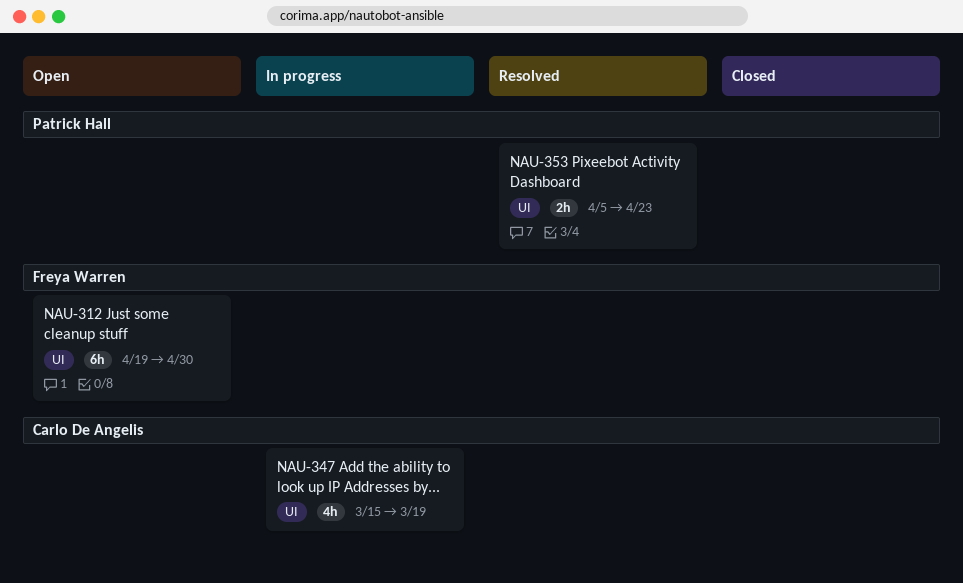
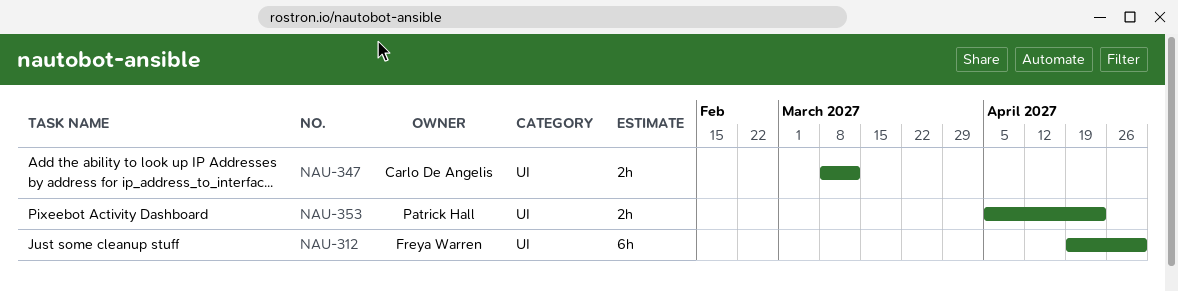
NAU-347, estimate: 4h -> 2h
NAU-347, start: Mar 15 -> Mar 8
NAU-347, due: Mar 19 -> Mar 12

